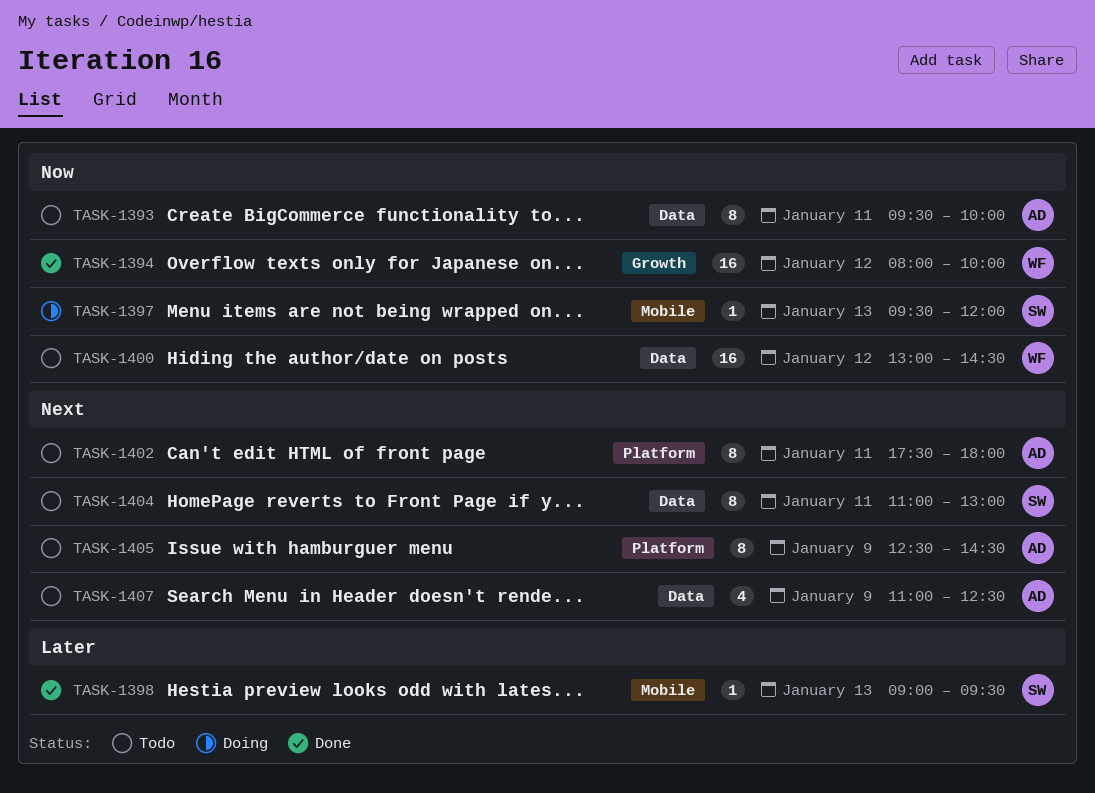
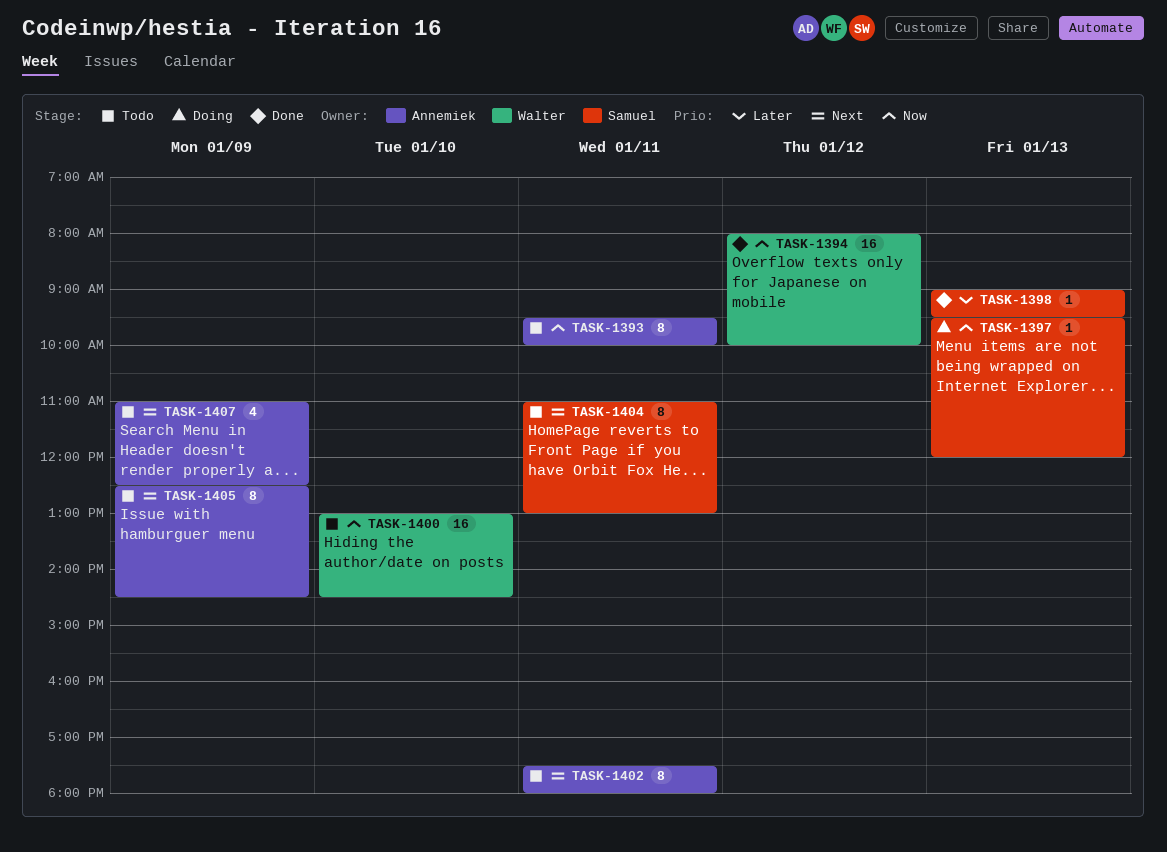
TASK-1400, day: Jan 12 -> Jan 10

